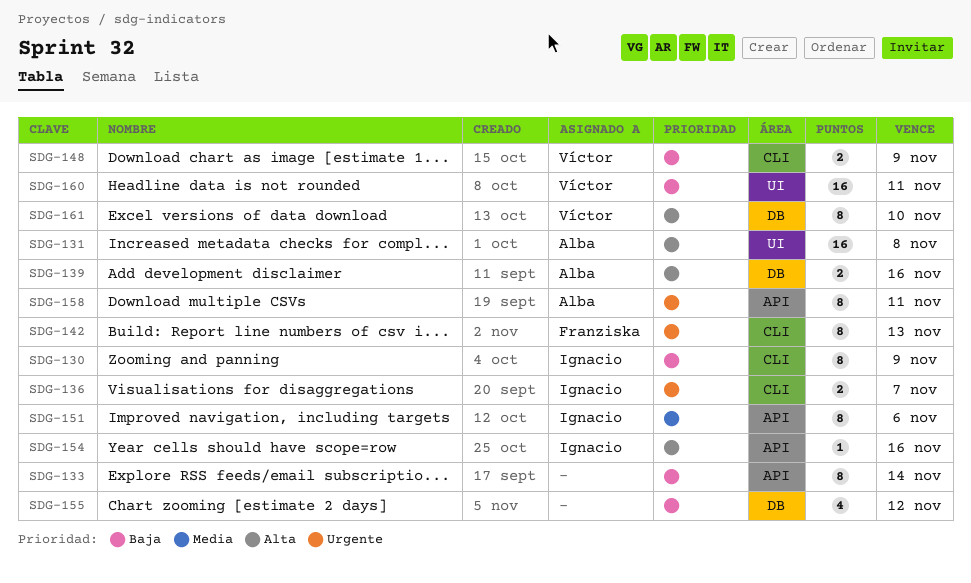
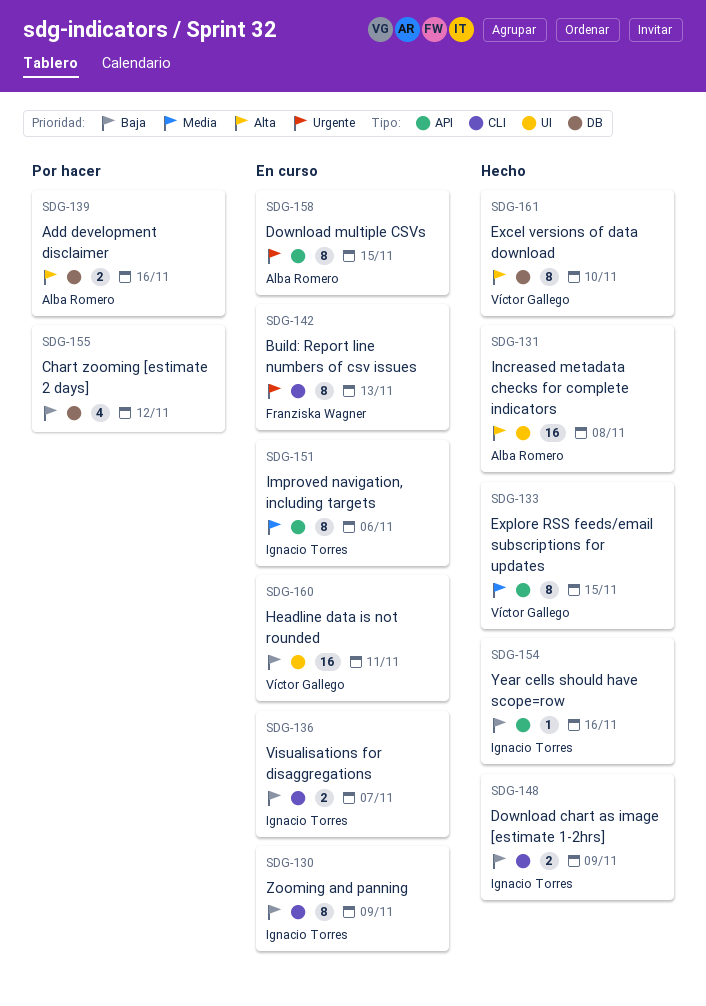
SDG-133, owner: none -> Víctor Gallego
SDG-133, priority: Baja -> Media
SDG-133, due: Nov 14 -> Nov 15
SDG-136, priority: Urgente -> Baja
SDG-148, owner: Víctor Gallego -> Ignacio Torres
SDG-154, priority: Alta -> Baja
SDG-158, due: Nov 11 -> Nov 15

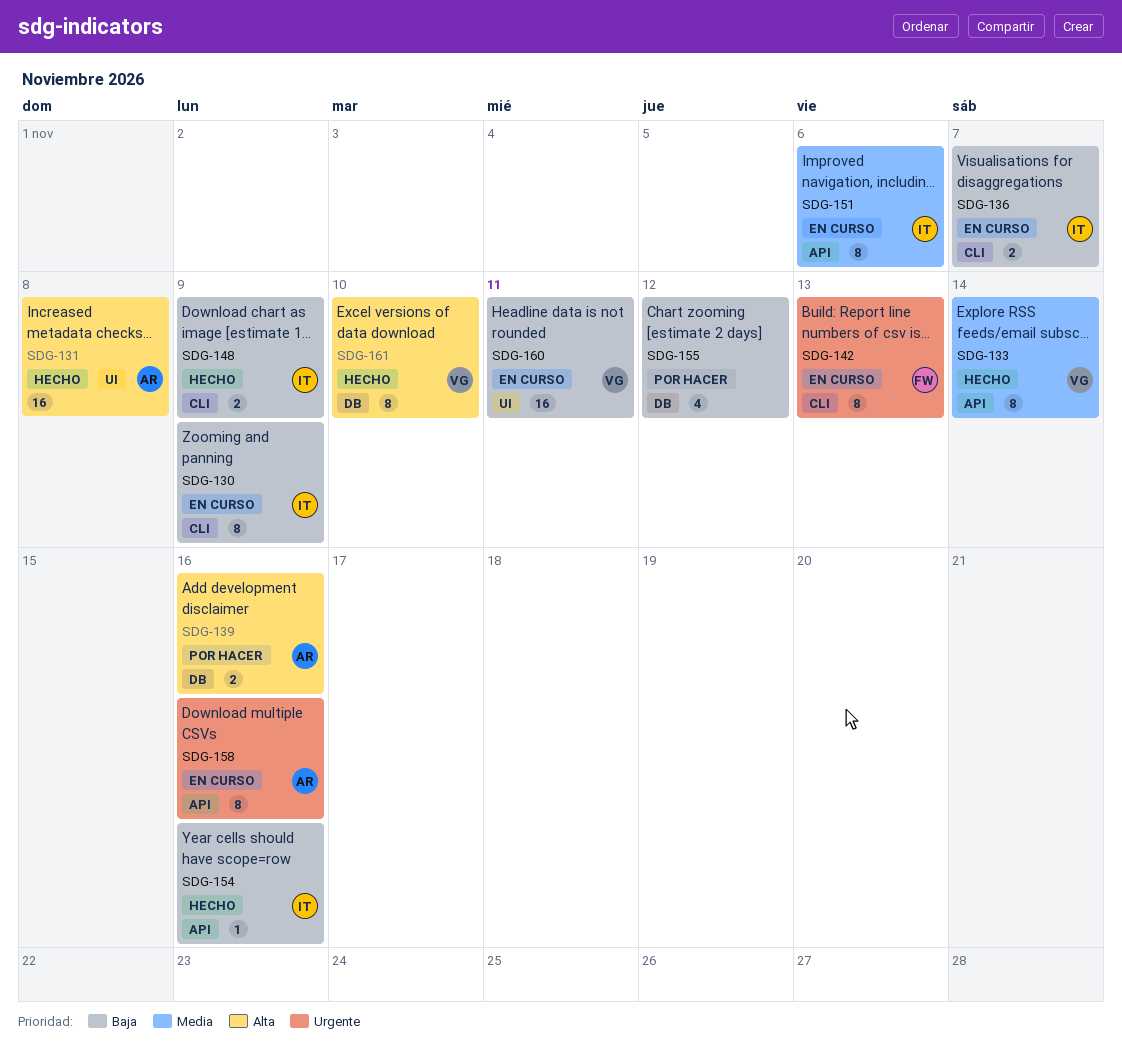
SDG-133, due: Nov 15 -> Nov 14
SDG-158, due: Nov 15 -> Nov 16

